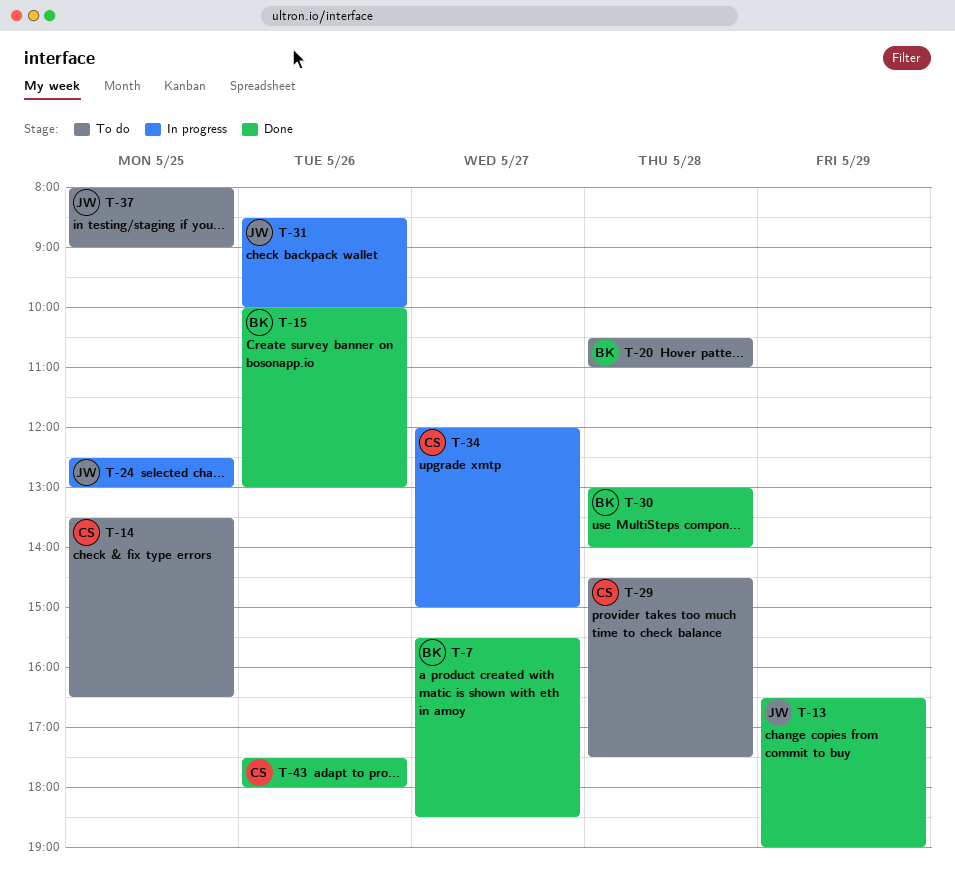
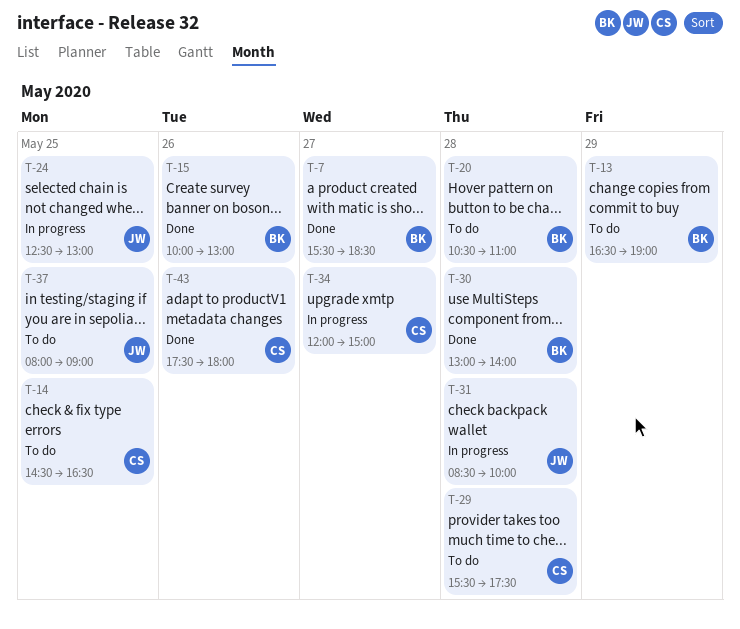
T-13, status: Done -> To do
T-13, owner: JW -> BK
T-14, begins: 13:30 -> 14:30
T-29, begins: 14:30 -> 15:30
T-31, day: May 26 -> May 28

